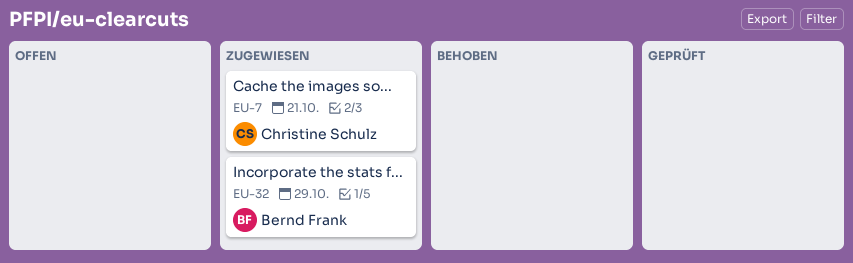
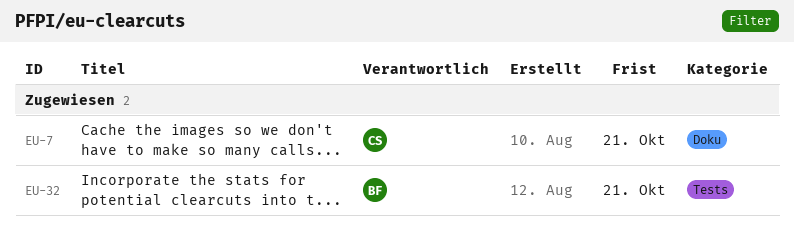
EU-32, due: Oct 29 -> Oct 21

